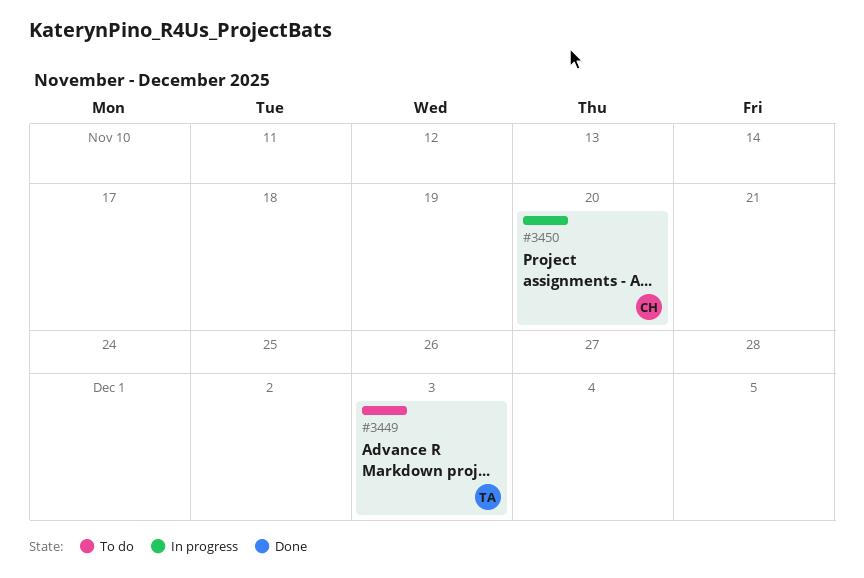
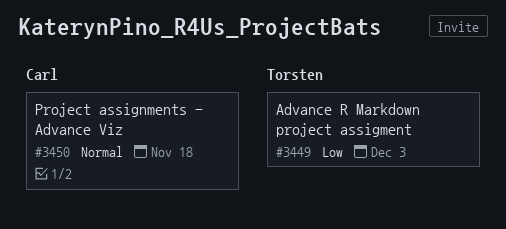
#3450, due: Nov 20 -> Nov 18

